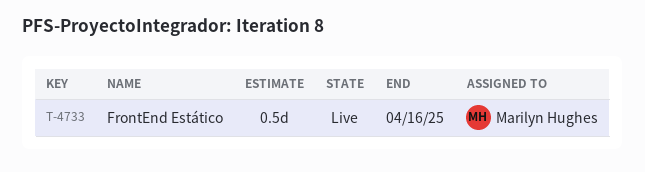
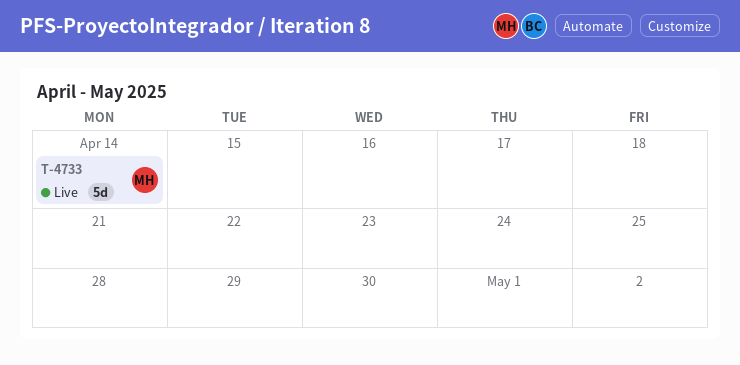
T-4733, estimate: 0.5d -> 5d
T-4733, due: Apr 16 -> Apr 14

